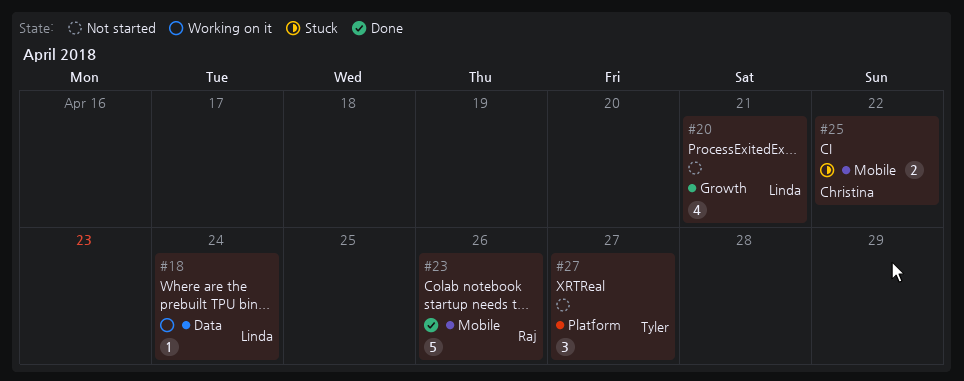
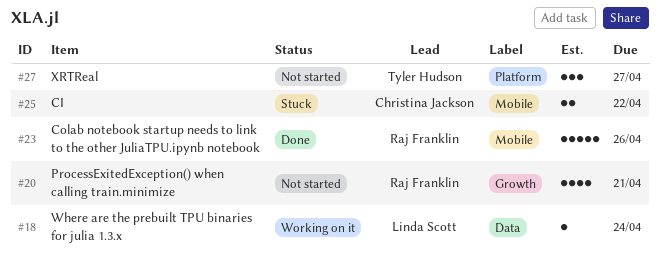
#20, owner: Linda Scott -> Raj Franklin

